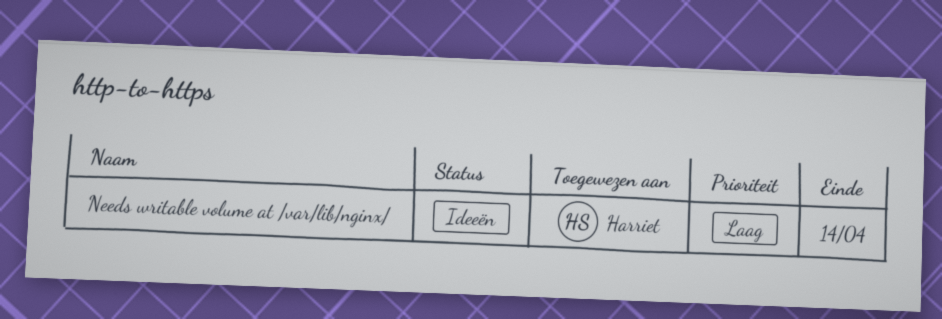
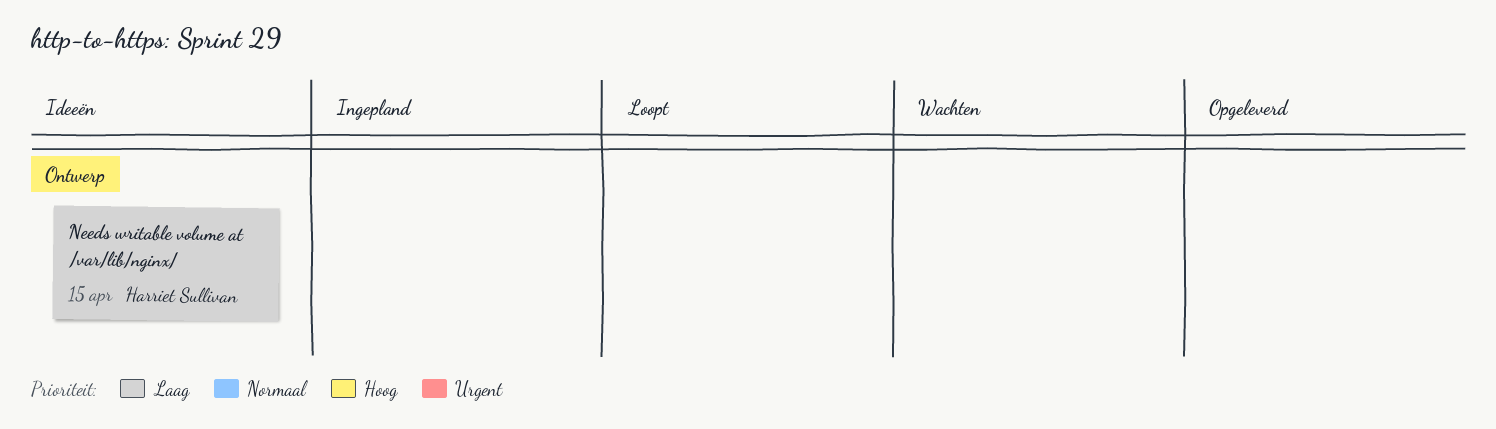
Needs writable volume at /var/lib/nginx/, due: Apr 14 -> Apr 15

